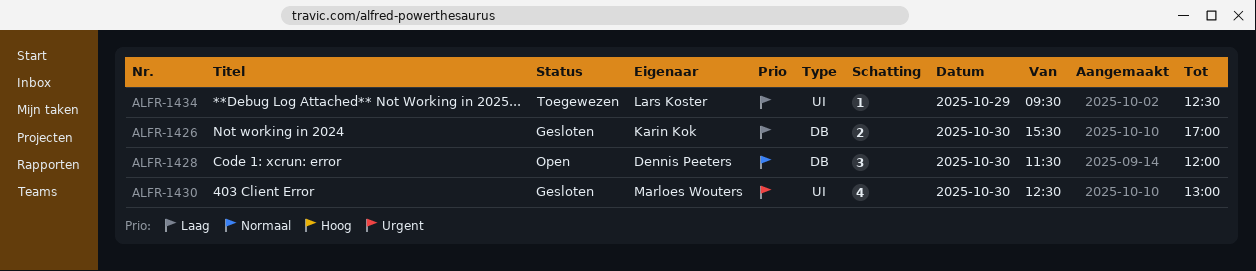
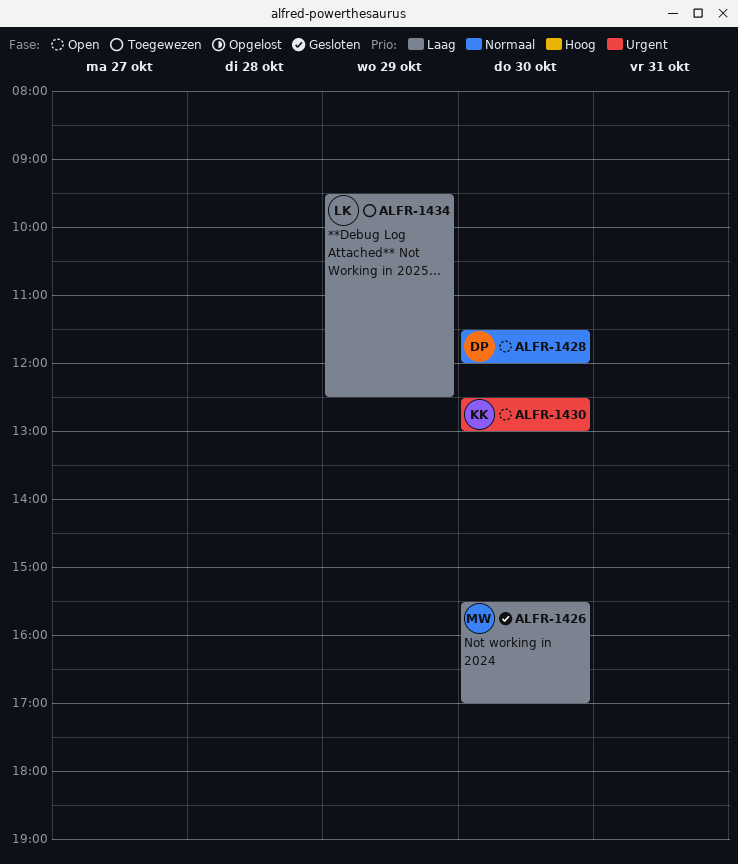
ALFR-1426, owner: Karin Kok -> Marloes Wouters
ALFR-1430, status: Gesloten -> Open
ALFR-1430, owner: Marloes Wouters -> Karin Kok

